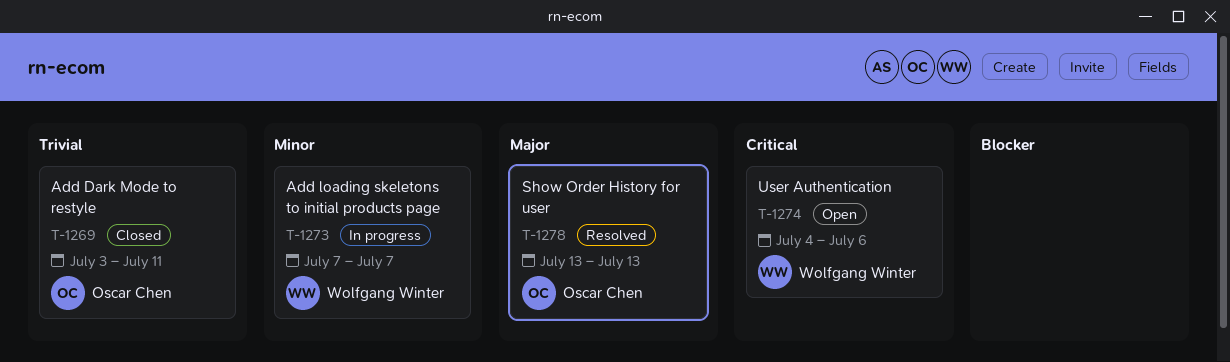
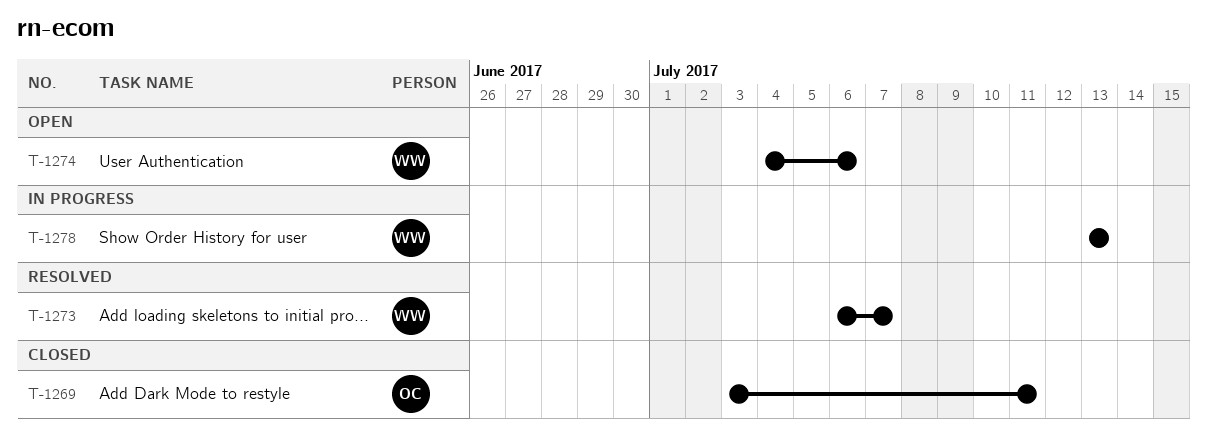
T-1273, status: In progress -> Resolved
T-1273, start: Jul 7 -> Jul 6
T-1278, status: Resolved -> In progress
T-1278, owner: Oscar Chen -> Wolfgang Winter

